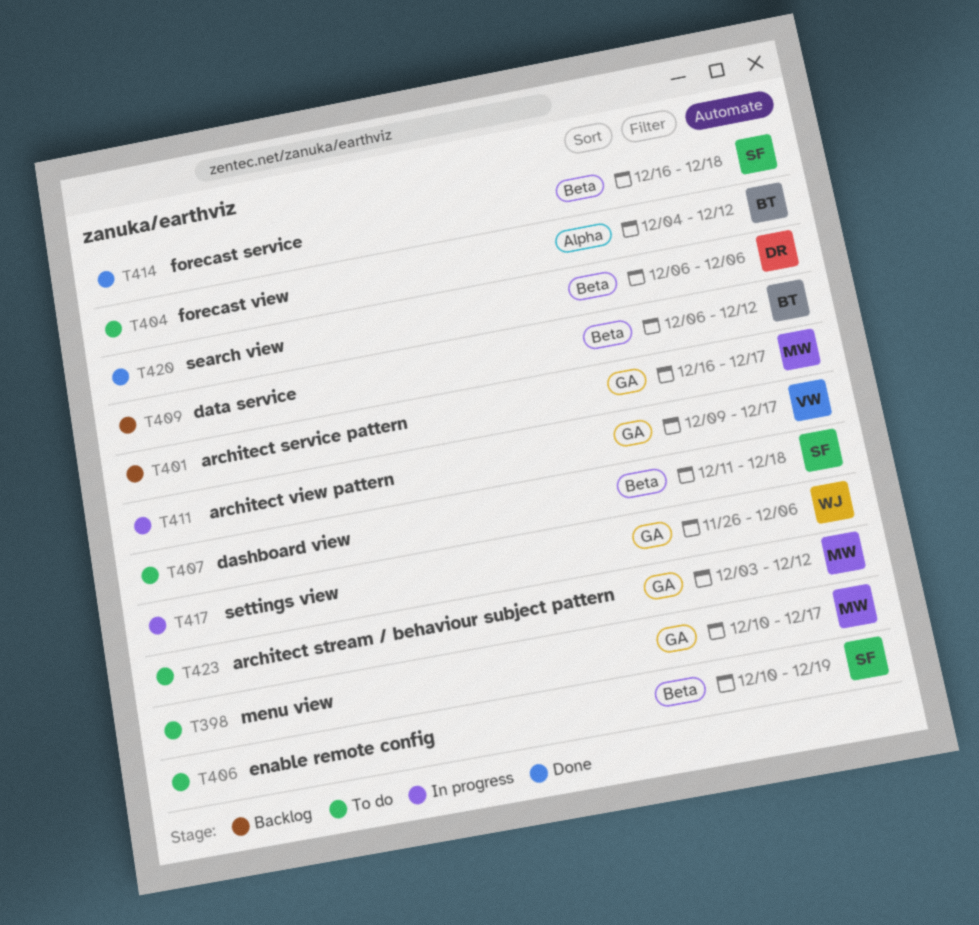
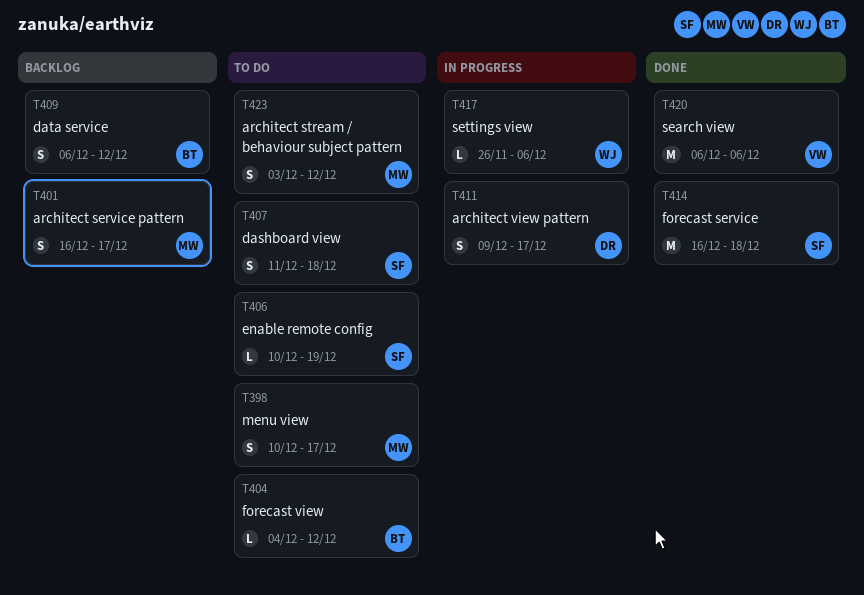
T411, owner: VW -> DR
T420, owner: DR -> VW

